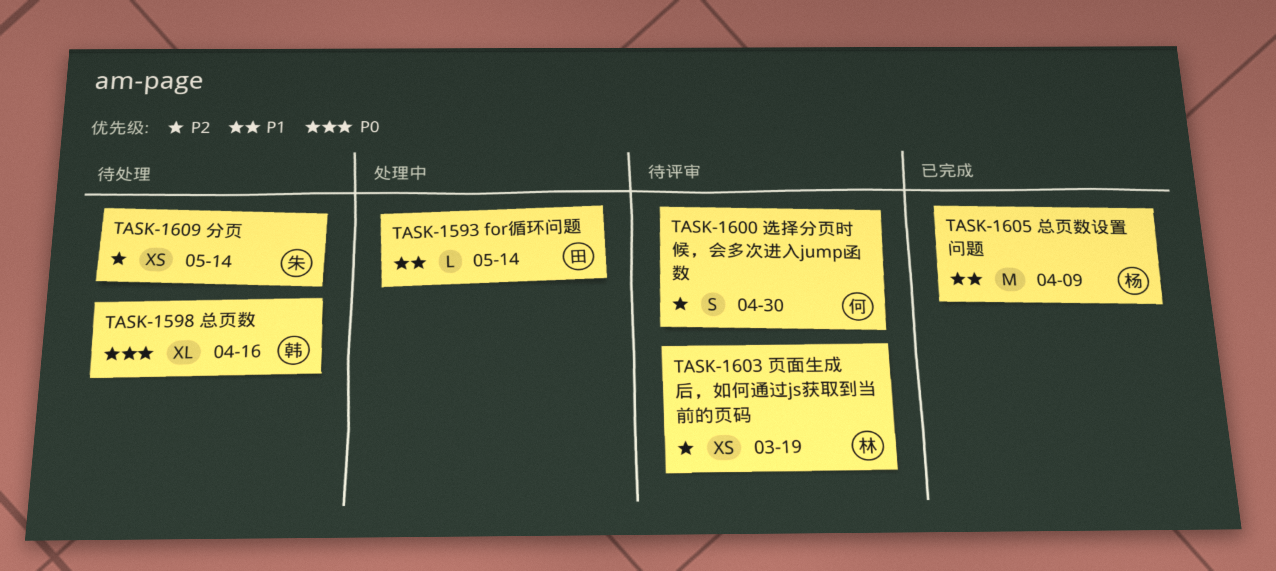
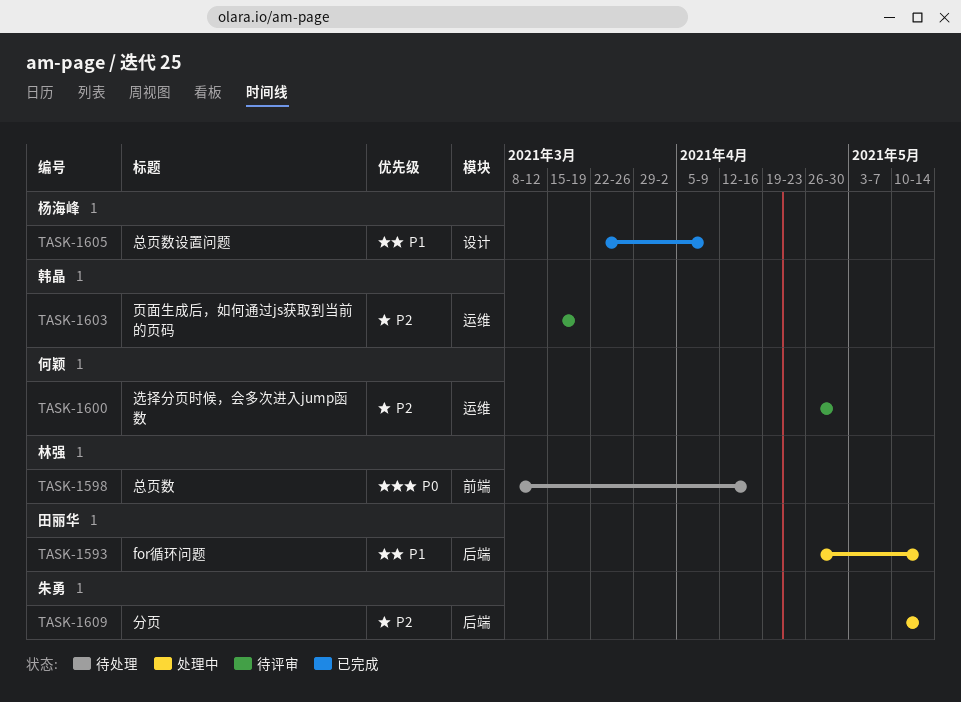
TASK-1598, owner: 韩晶 -> 林强
TASK-1603, owner: 林强 -> 韩晶
TASK-1609, status: 待处理 -> 处理中

